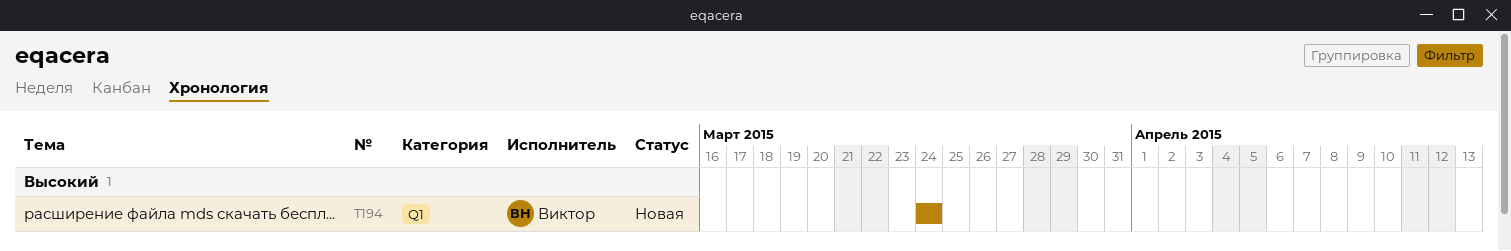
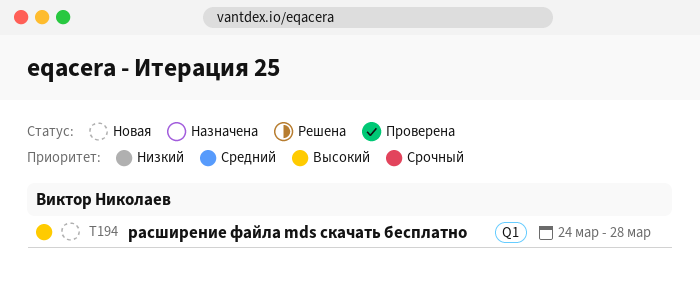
T194, due: Mar 24 -> Mar 28

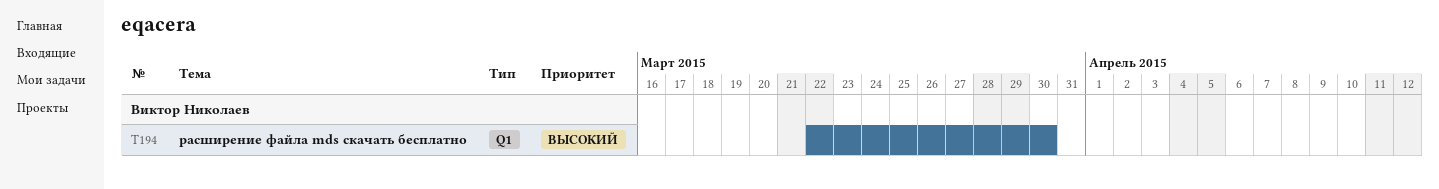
T194, start: Mar 24 -> Mar 22
T194, due: Mar 28 -> Mar 30

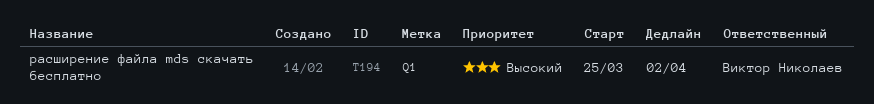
T194, start: Mar 22 -> Mar 25
T194, due: Mar 30 -> Apr 2

